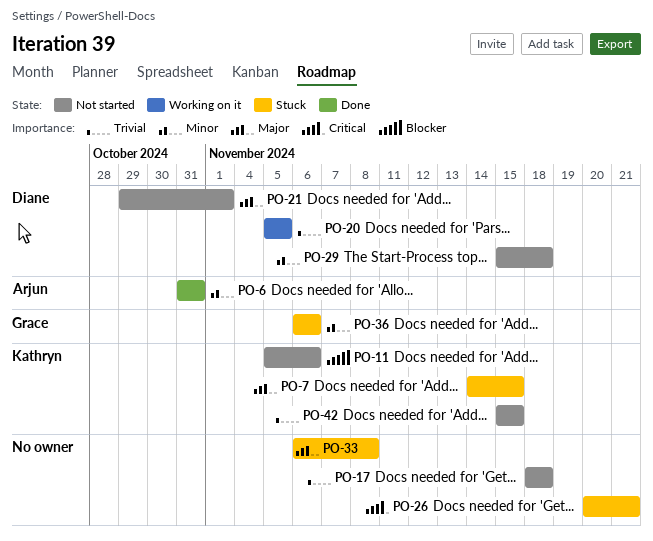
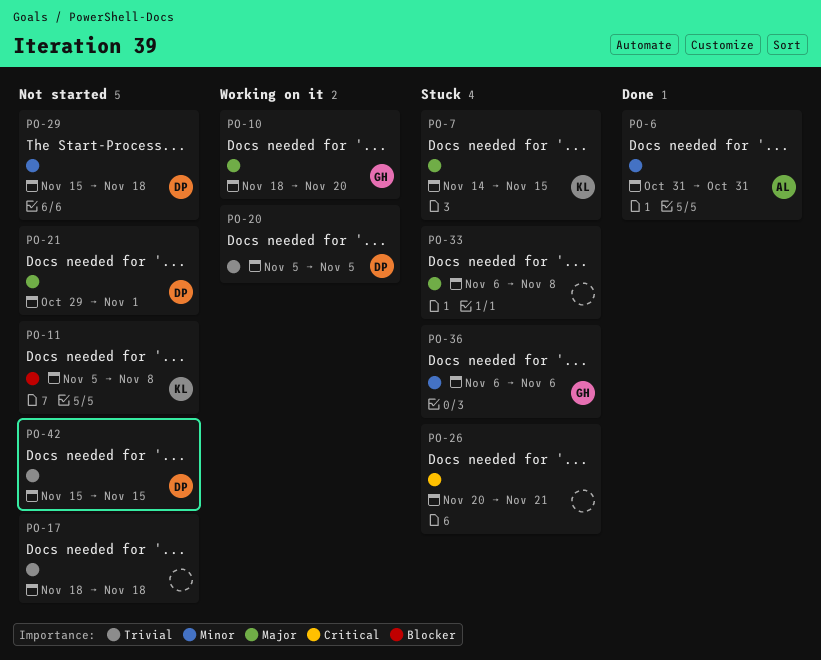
PO-10: none -> present
PO-11, due: Nov 6 -> Nov 8
PO-42, owner: Kathryn -> Diane

